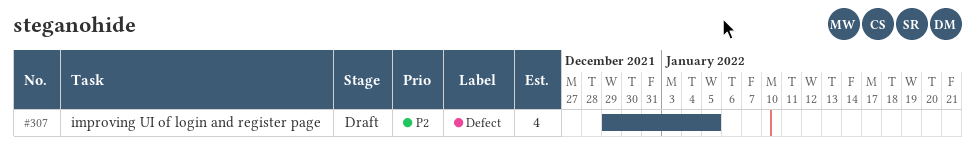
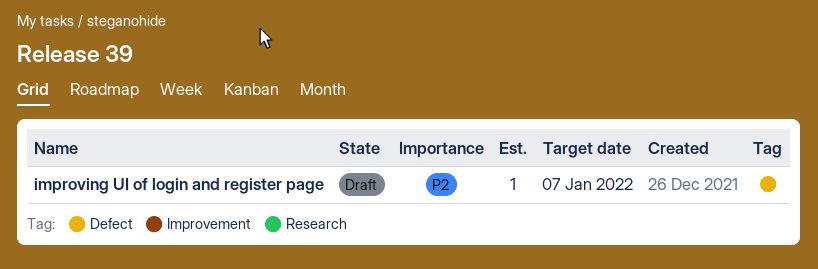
improving UI of login and register page, estimate: 4 -> 1
improving UI of login and register page, due: Jan 5 -> Jan 7

